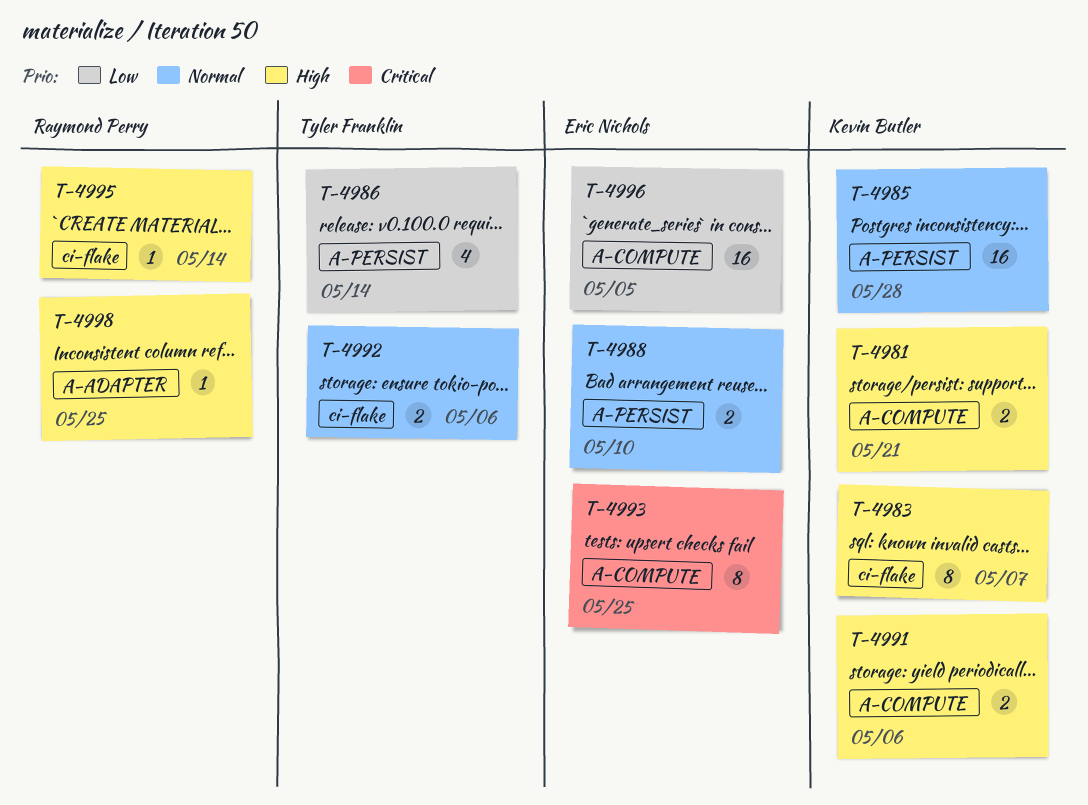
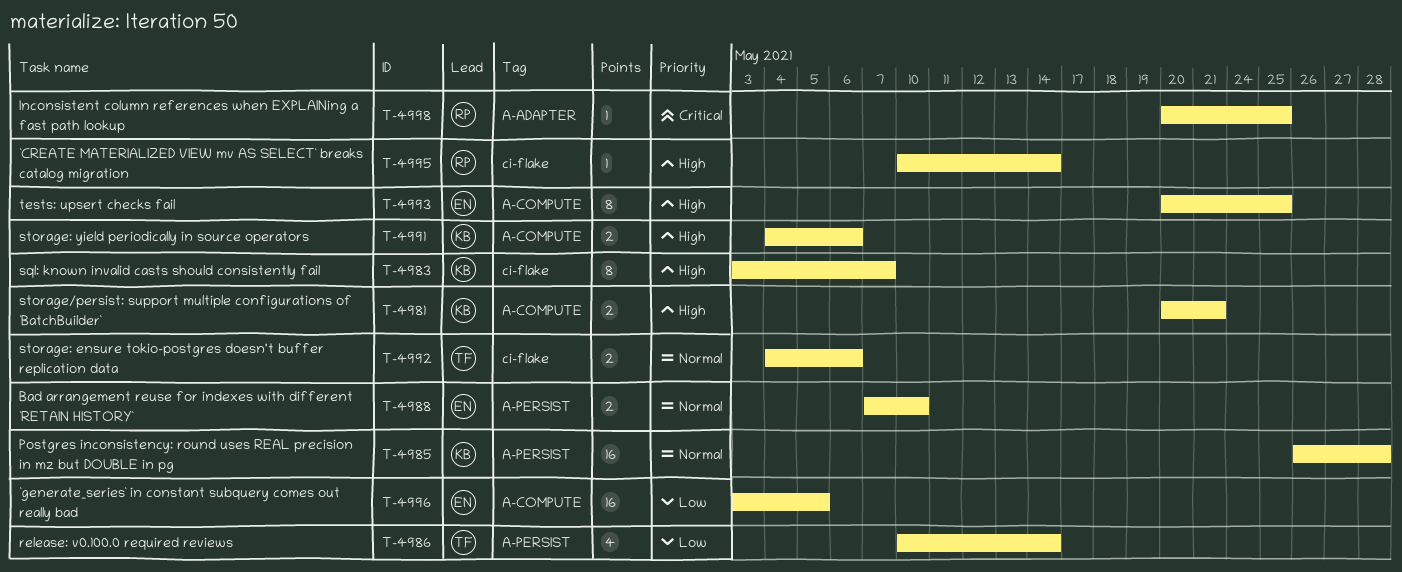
T-4993, priority: Critical -> High
T-4998, priority: High -> Critical

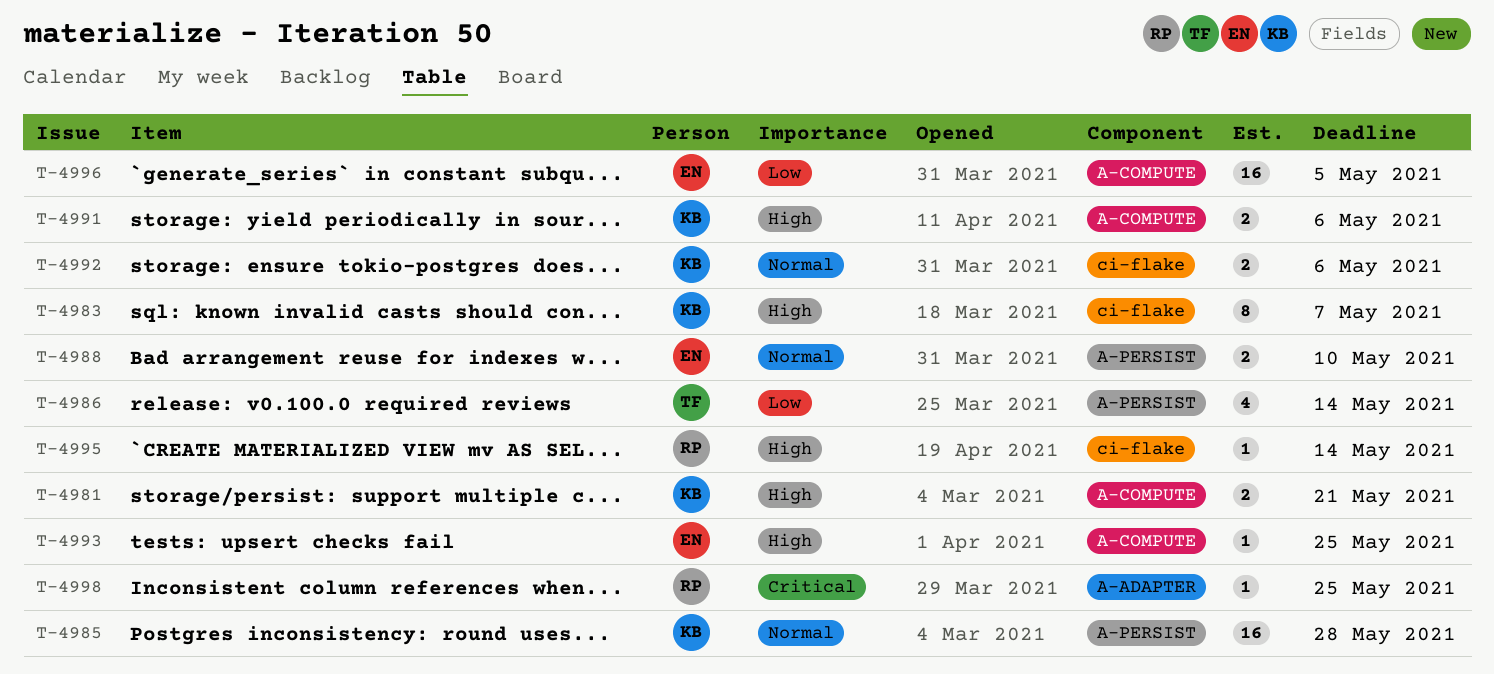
T-4992, owner: TF -> KB
T-4993, estimate: 8 -> 1

